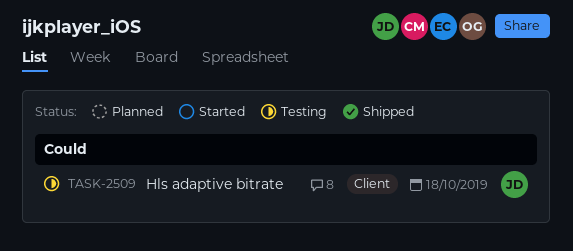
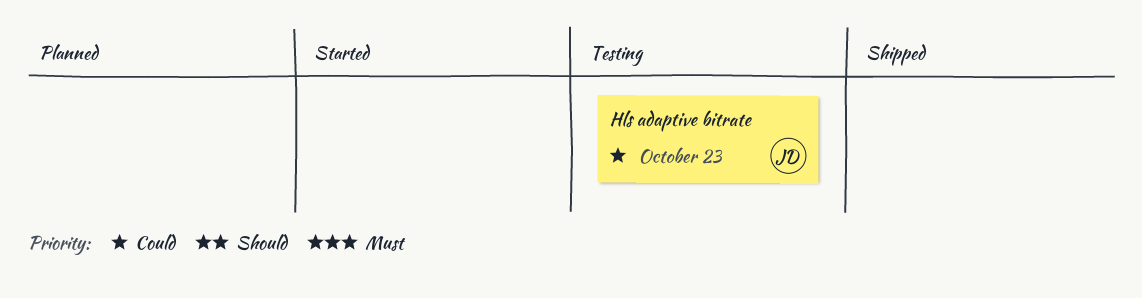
Hls adaptive bitrate, due: Oct 18 -> Oct 23

